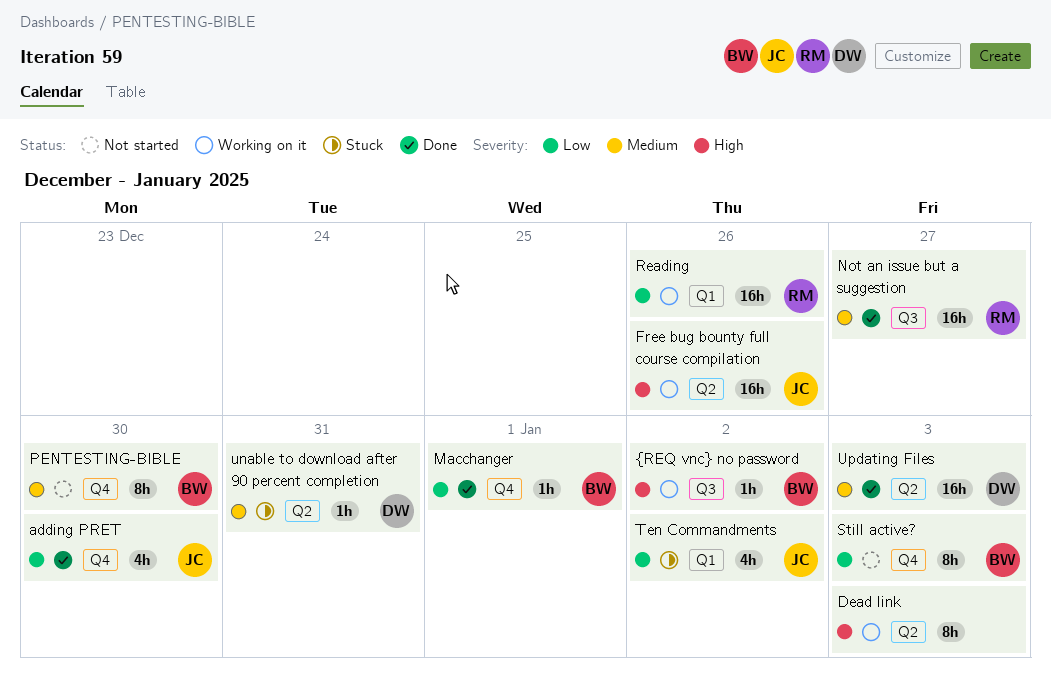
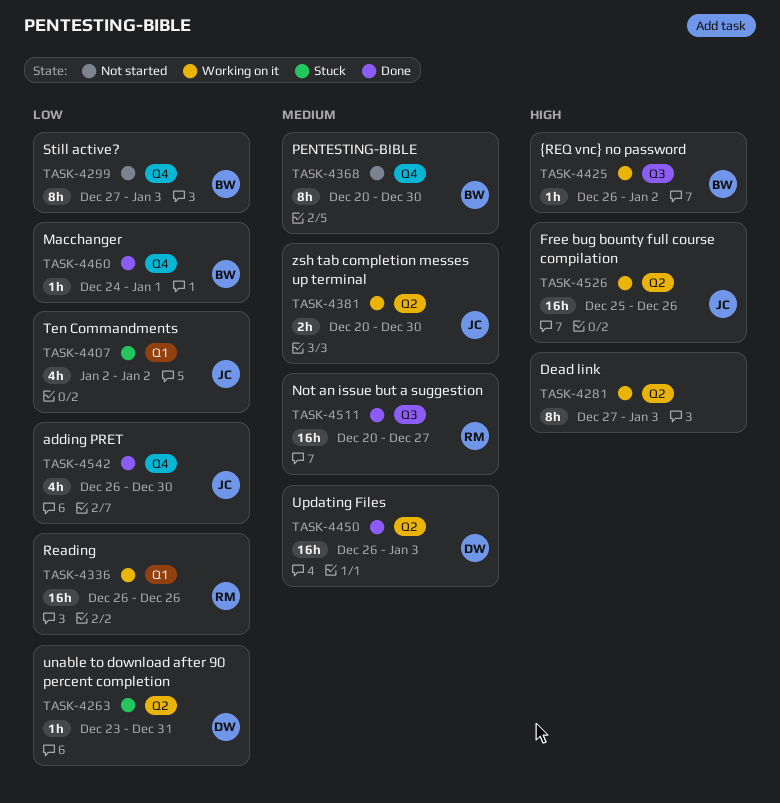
unable to download after 90 percent completion, priority: Medium -> Low
zsh tab completion messes up terminal: none -> present

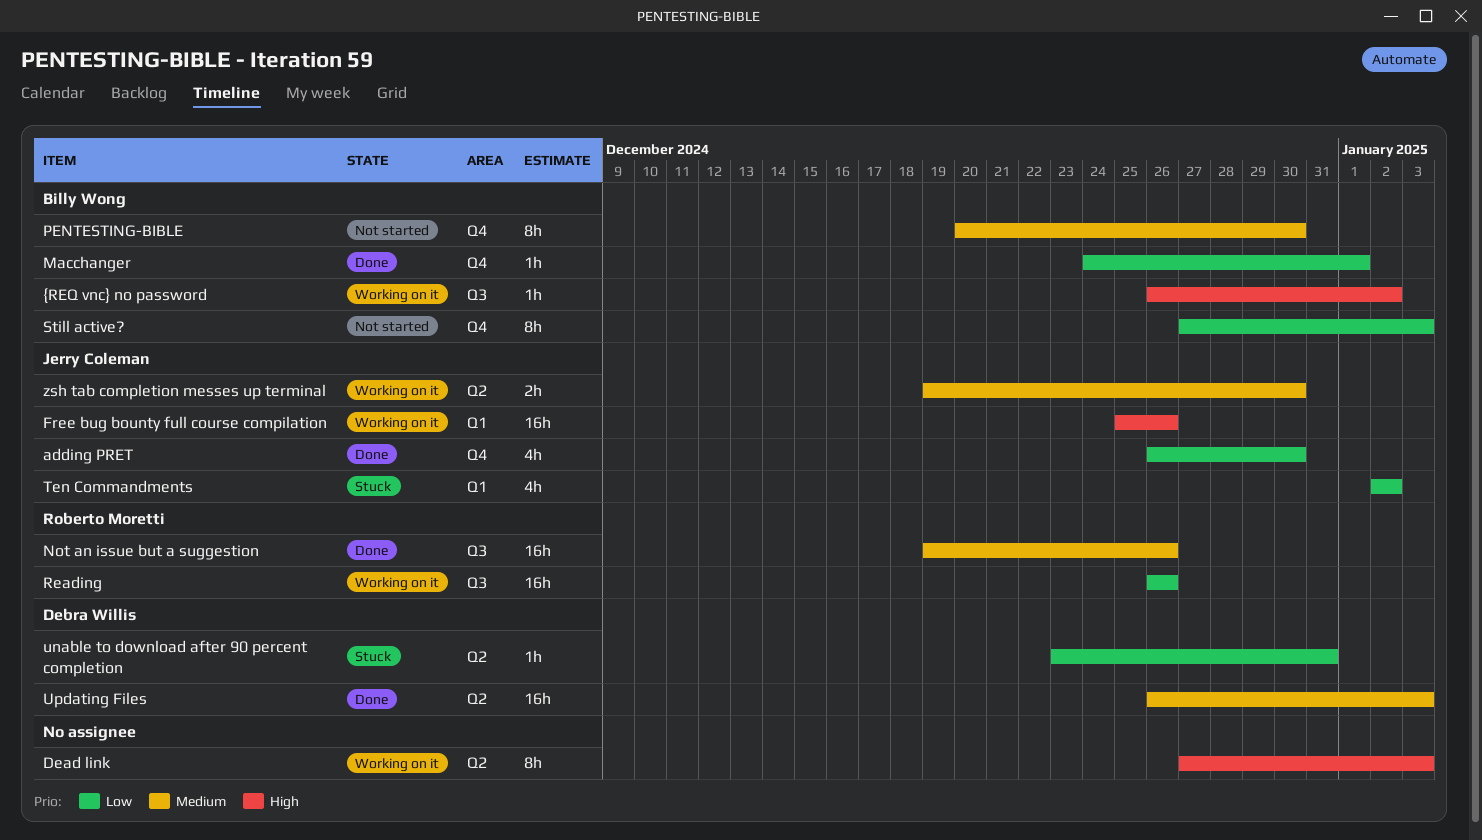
Free bug bounty full course compilation, label: Q2 -> Q1
Not an issue but a suggestion, start: Dec 20 -> Dec 19
Not an issue but a suggestion, due: Dec 27 -> Dec 26
Reading, label: Q1 -> Q3
zsh tab completion messes up terminal, start: Dec 20 -> Dec 19

